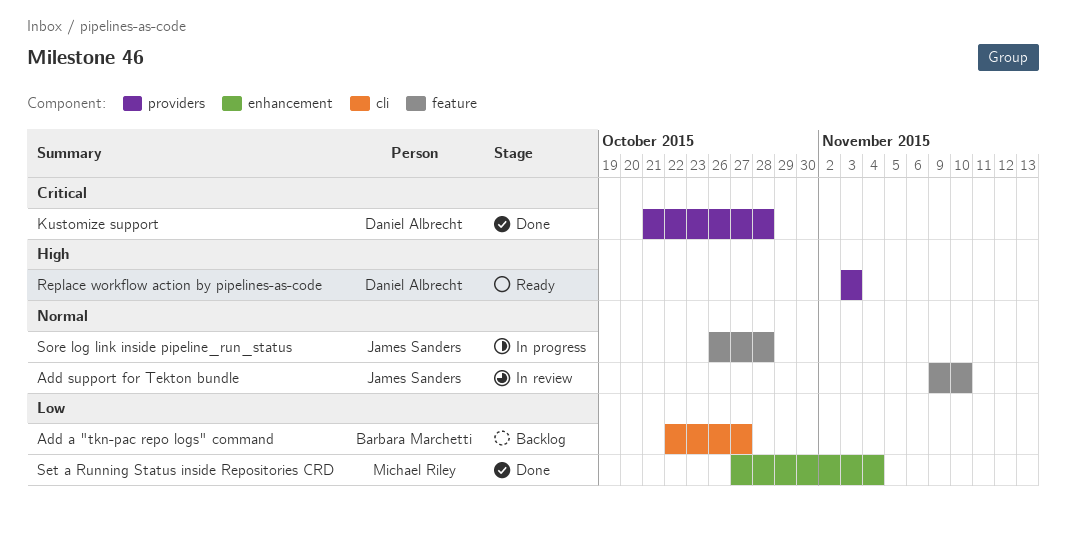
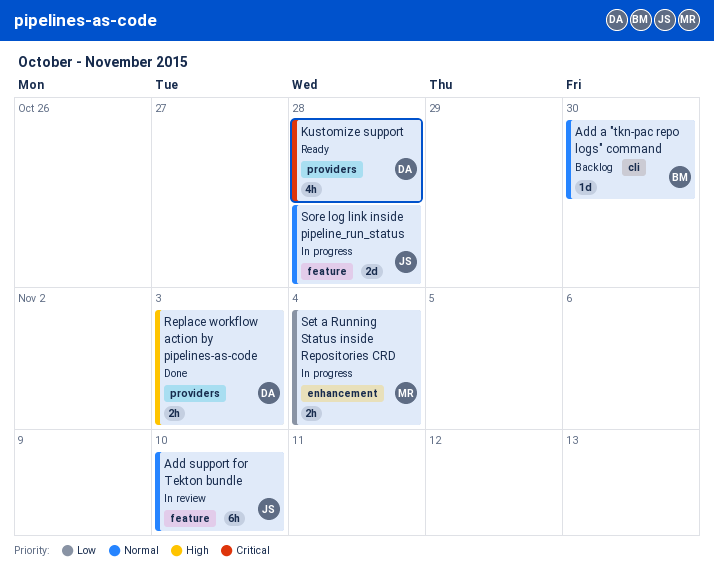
Add a "tkn-pac repo logs" command, priority: Low -> Normal
Add a "tkn-pac repo logs" command, due: Oct 27 -> Oct 30
Kustomize support, status: Done -> Ready
Replace workflow action by pipelines-as-code, status: Ready -> Done
Set a Running Status inside Repositories CRD, status: Done -> In progress

